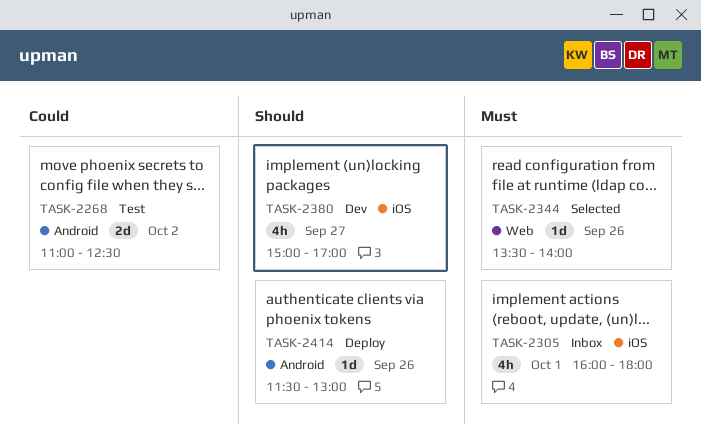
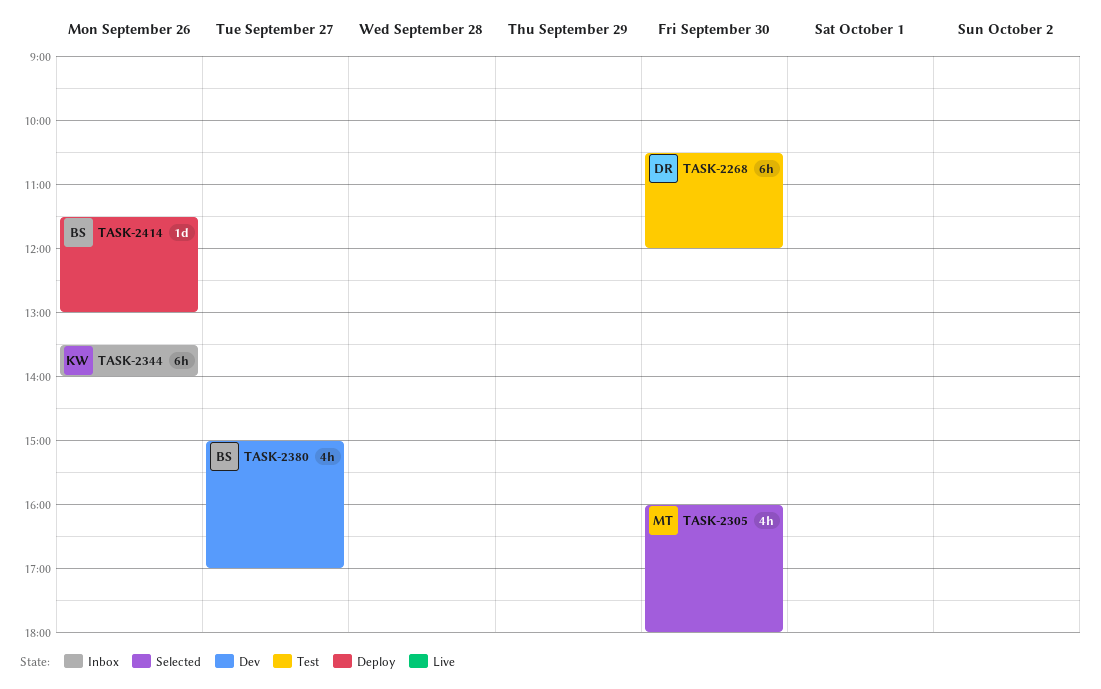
TASK-2268, estimate: 2d -> 6h
TASK-2268, day: Oct 2 -> Sep 30
TASK-2268, begins: 11:00 -> 10:30
TASK-2268, ends: 12:30 -> 12:00
TASK-2305, status: Inbox -> Selected
TASK-2305, day: Oct 1 -> Sep 30
TASK-2344, status: Selected -> Inbox
TASK-2344, estimate: 1d -> 6h

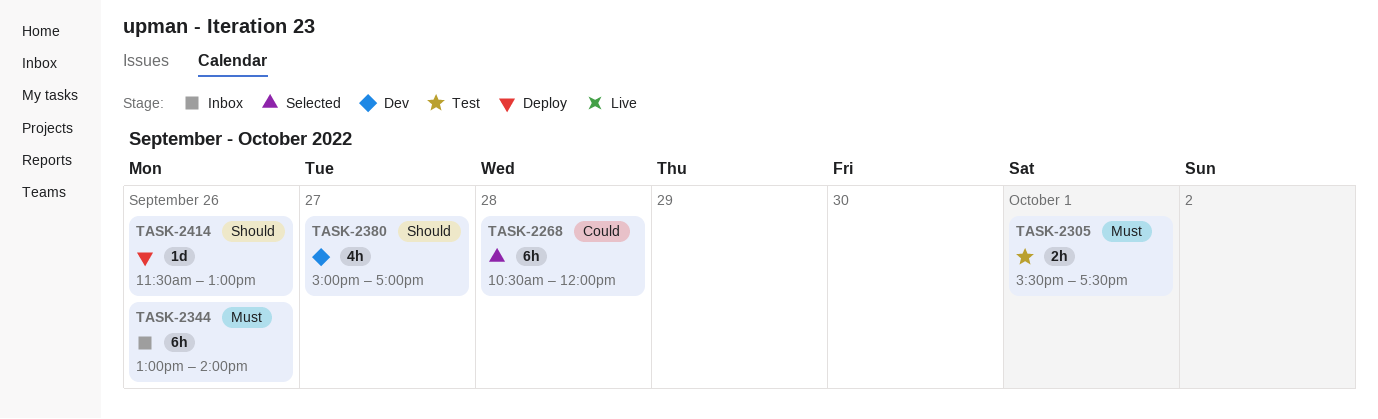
TASK-2268, status: Test -> Selected
TASK-2268, day: Sep 30 -> Sep 28
TASK-2305, status: Selected -> Test
TASK-2305, estimate: 4h -> 2h
TASK-2305, day: Sep 30 -> Oct 1
TASK-2305, begins: 16:00 -> 15:30
TASK-2305, ends: 18:00 -> 17:30
TASK-2344, begins: 13:30 -> 13:00

